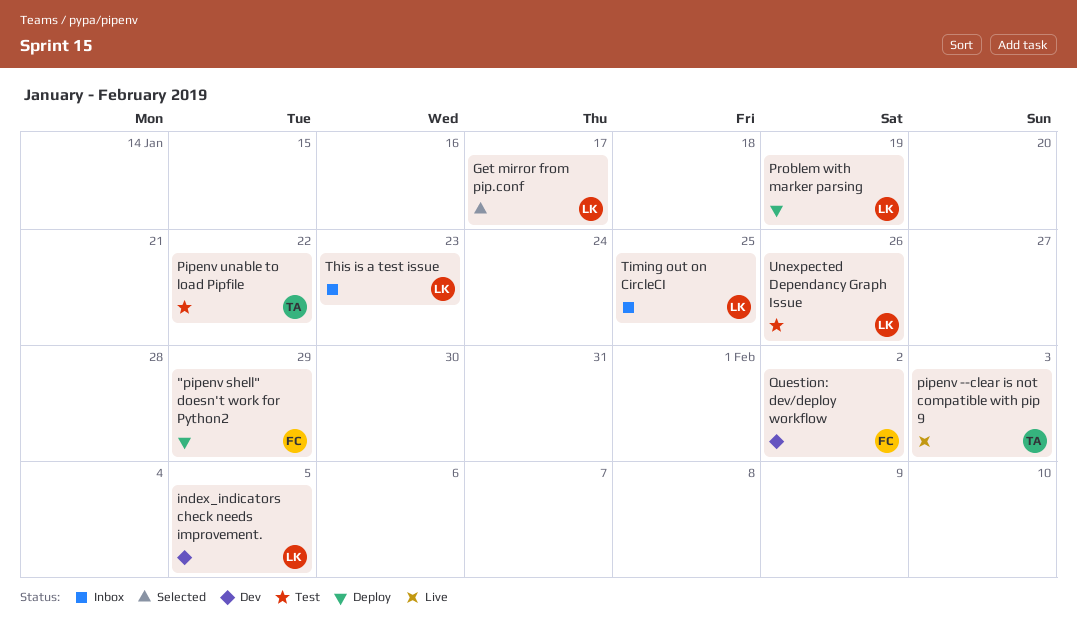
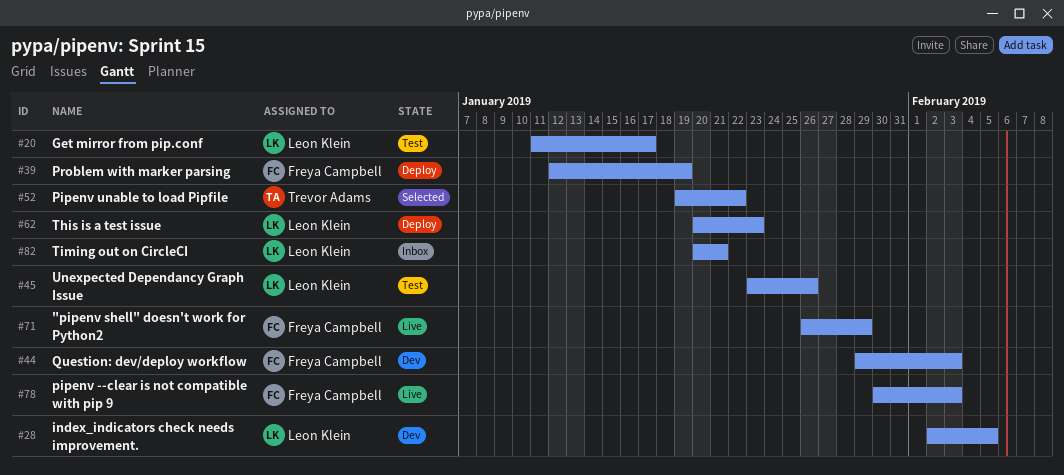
"pipenv shell" doesn't work for Python2, status: Deploy -> Live
Get mirror from pip.conf, status: Selected -> Test
pipenv --clear is not compatible with pip 9, owner: Trevor Adams -> Freya Campbell
Pipenv unable to load Pipfile, status: Test -> Selected
Problem with marker parsing, owner: Leon Klein -> Freya Campbell
Question: dev/deploy workflow, due: Feb 2 -> Feb 3
This is a test issue, status: Inbox -> Deploy
Timing out on CircleCI, due: Jan 25 -> Jan 21

